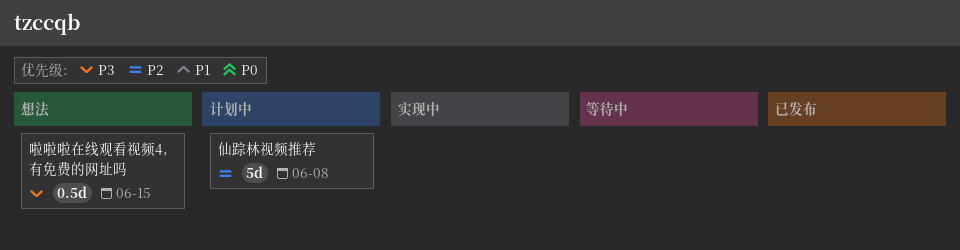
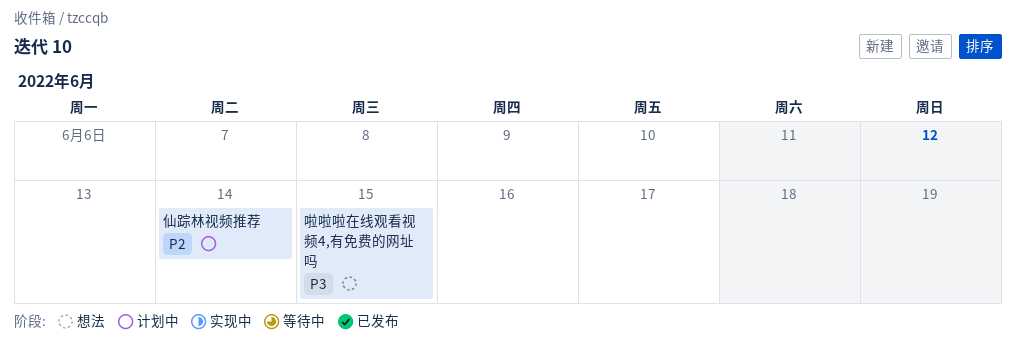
仙踪林视频推荐, due: Jun 8 -> Jun 14

